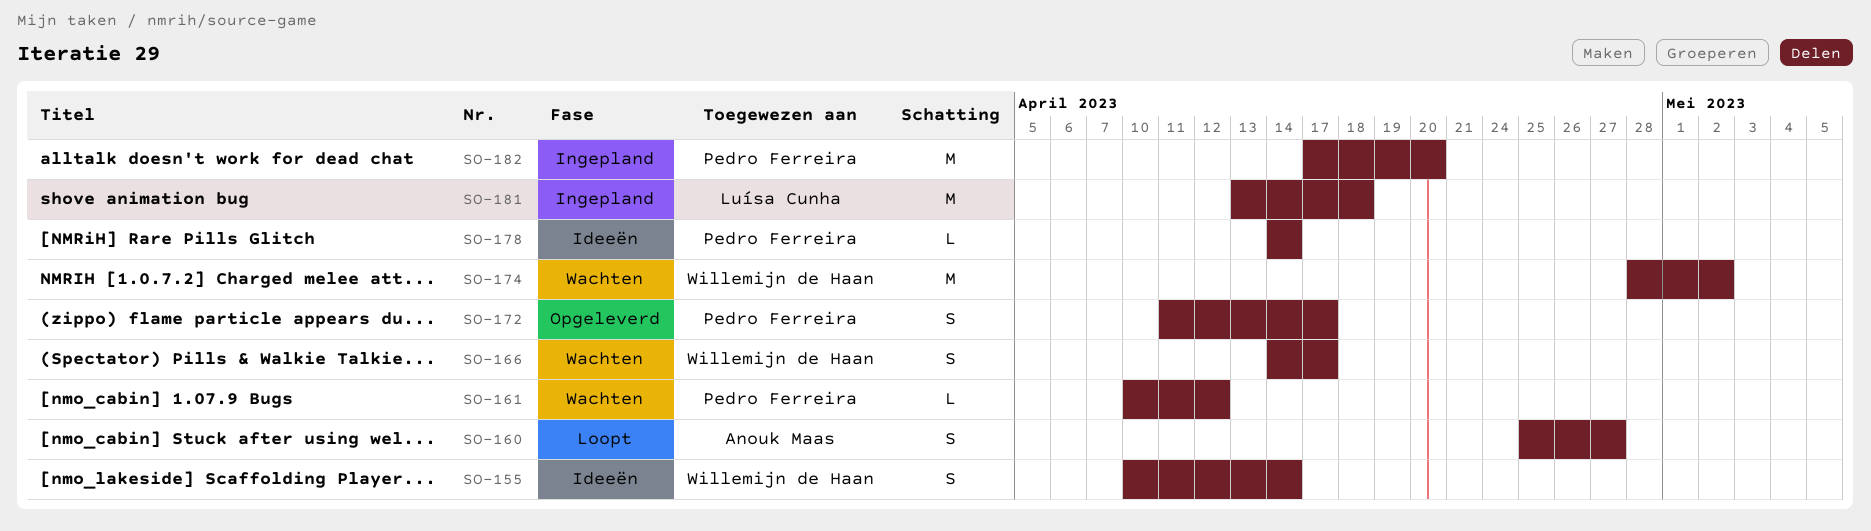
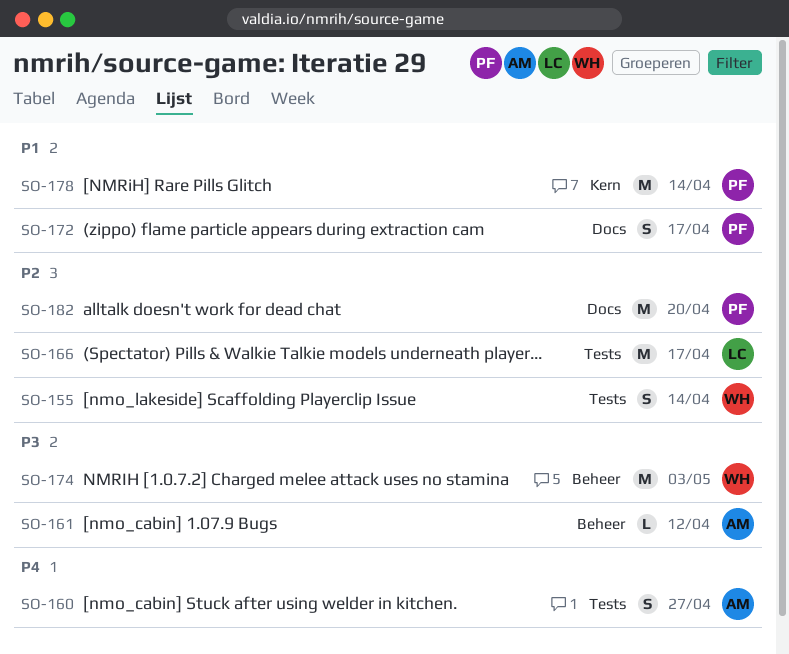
SO-161, owner: Pedro Ferreira -> Anouk Maas
SO-166, owner: Willemijn de Haan -> Luísa Cunha
SO-166, estimate: S -> M
SO-174, due: May 2 -> May 3
SO-178, estimate: L -> M
SO-181: present -> none

